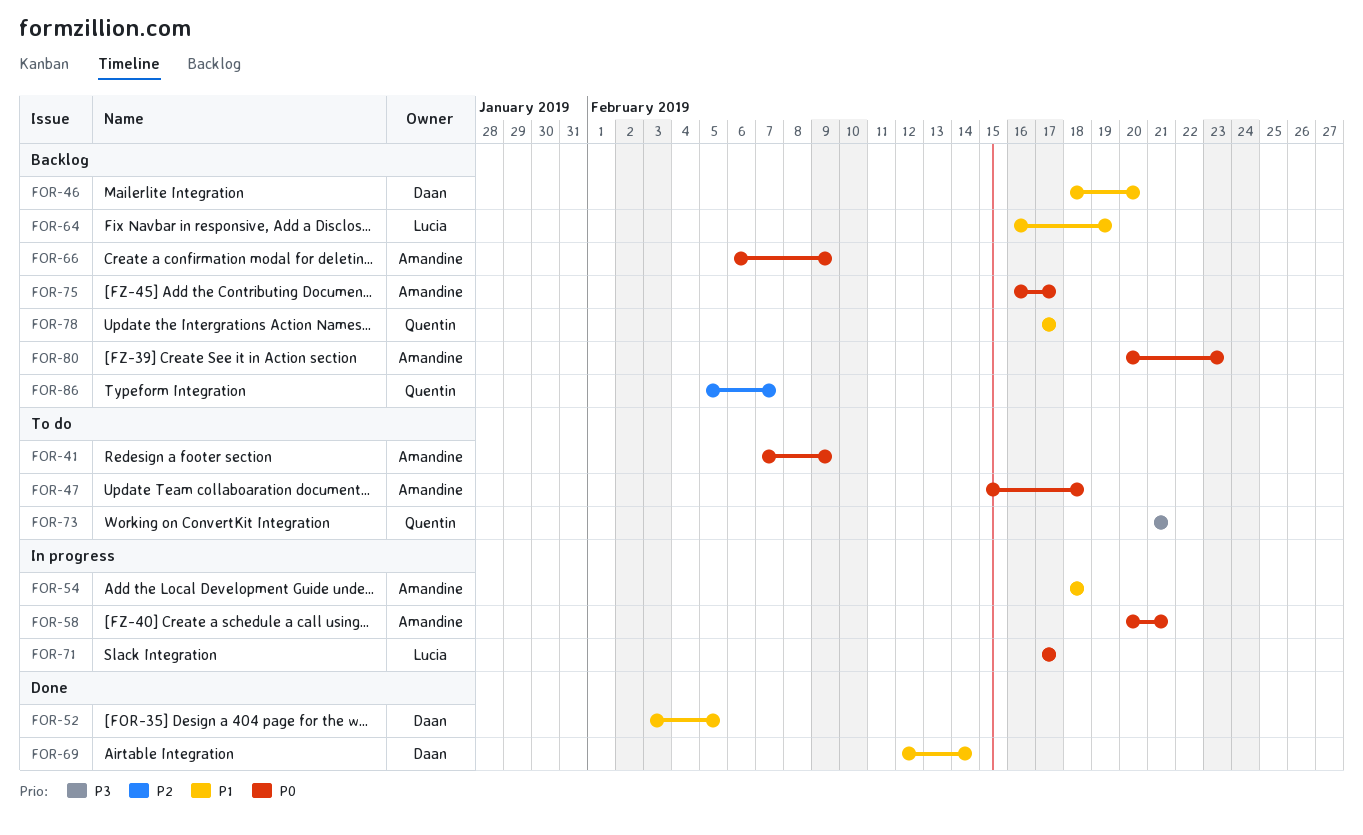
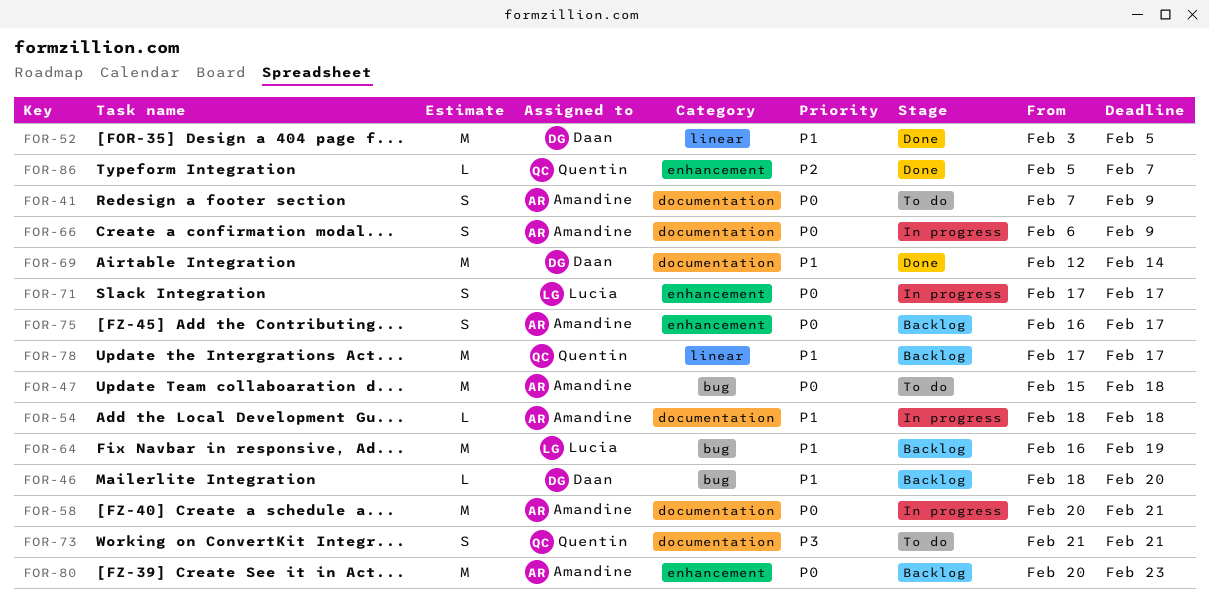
FOR-66, status: Backlog -> In progress
FOR-86, status: Backlog -> Done

